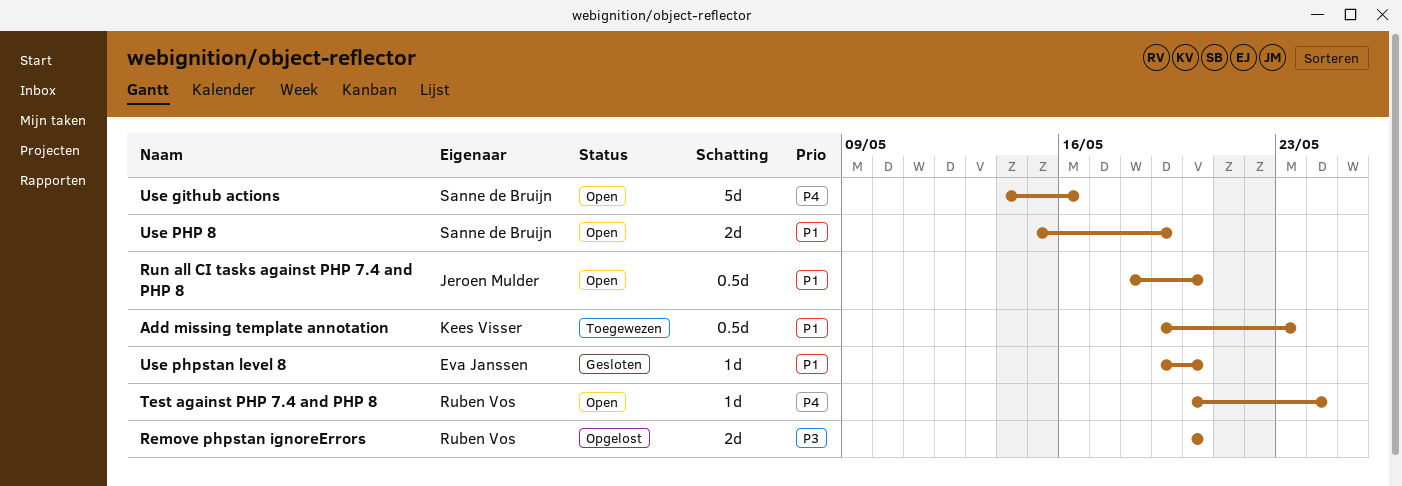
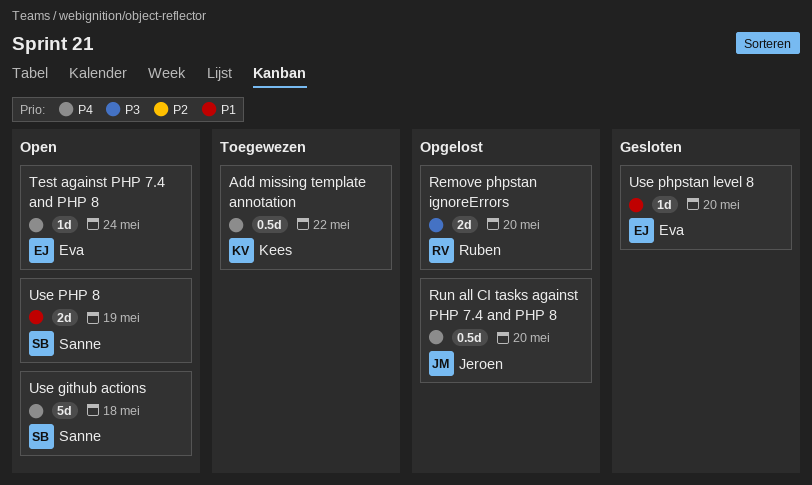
Add missing template annotation, priority: P1 -> P4
Add missing template annotation, due: May 23 -> May 22
Run all CI tasks against PHP 7.4 and PHP 8, status: Open -> Opgelost
Run all CI tasks against PHP 7.4 and PHP 8, priority: P1 -> P4
Test against PHP 7.4 and PHP 8, owner: Ruben Vos -> Eva Janssen
Use github actions, due: May 16 -> May 18

